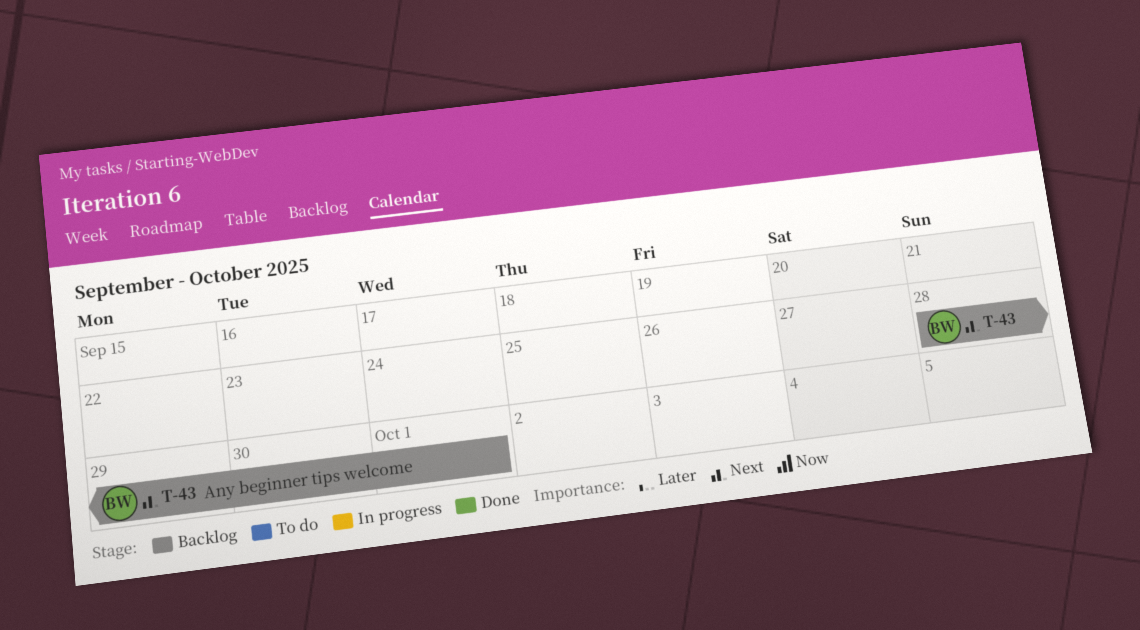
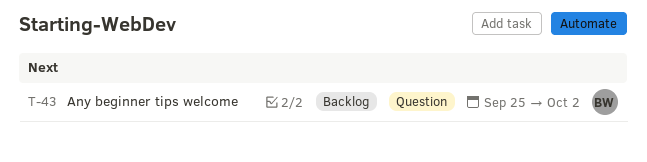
T-43, start: Sep 28 -> Sep 25
T-43, due: Oct 1 -> Oct 2

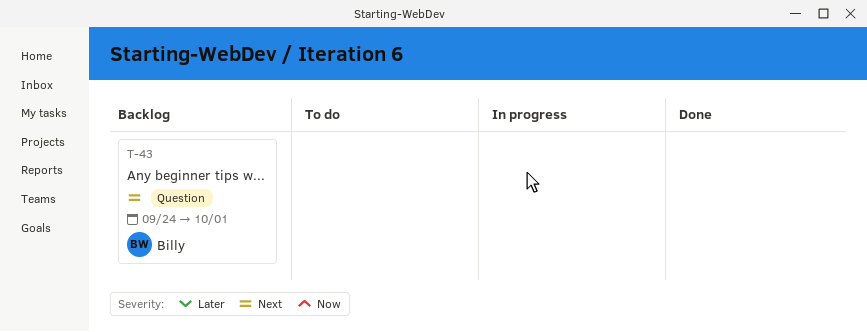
T-43, start: Sep 25 -> Sep 24
T-43, due: Oct 2 -> Oct 1

